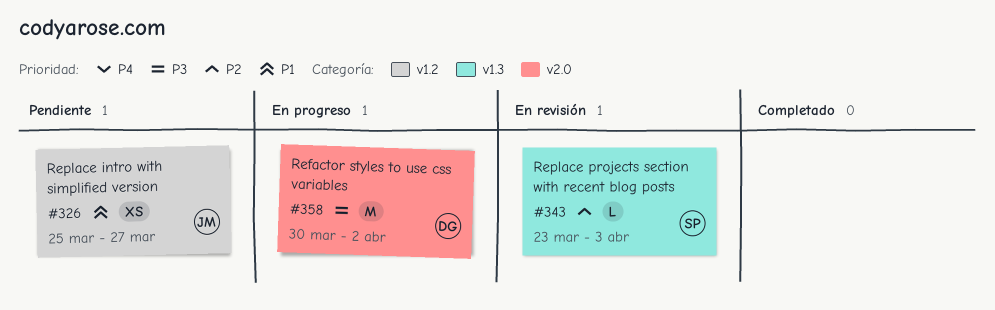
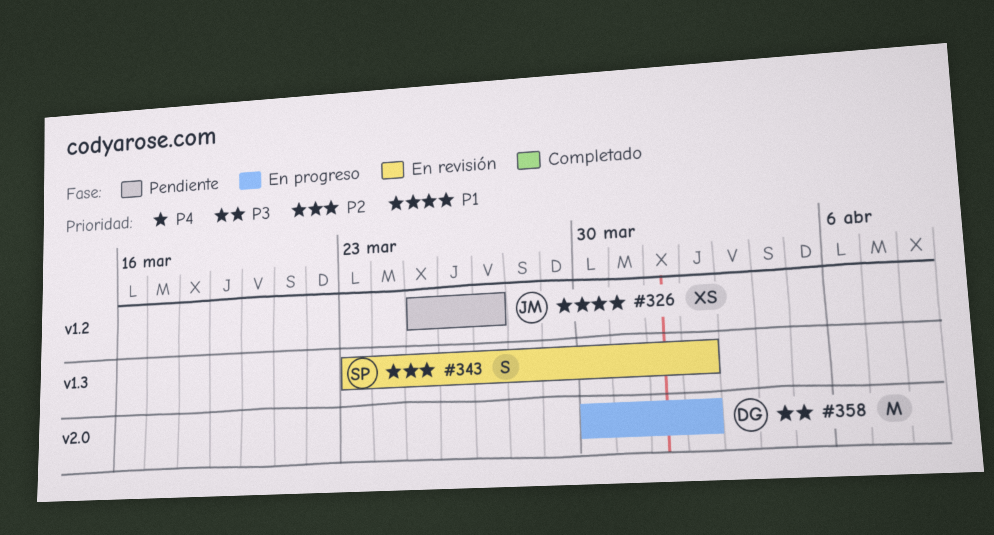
#343, estimate: L -> S
#343, due: Apr 3 -> Apr 2

